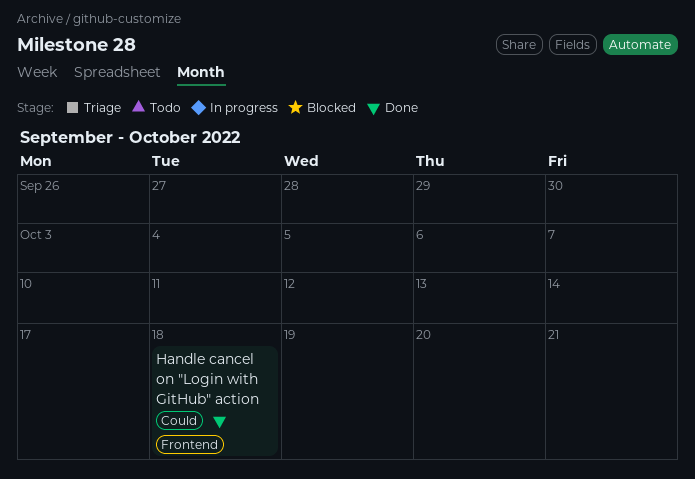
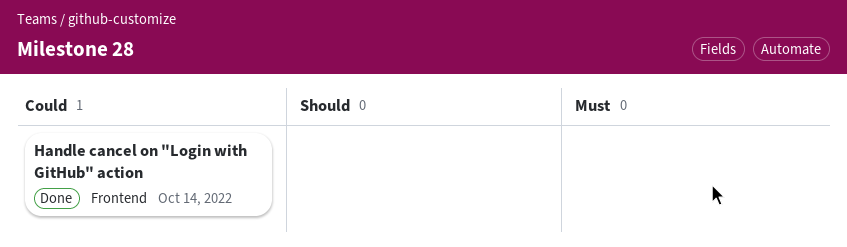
Handle cancel on "Login with GitHub" action, due: Oct 18 -> Oct 14

